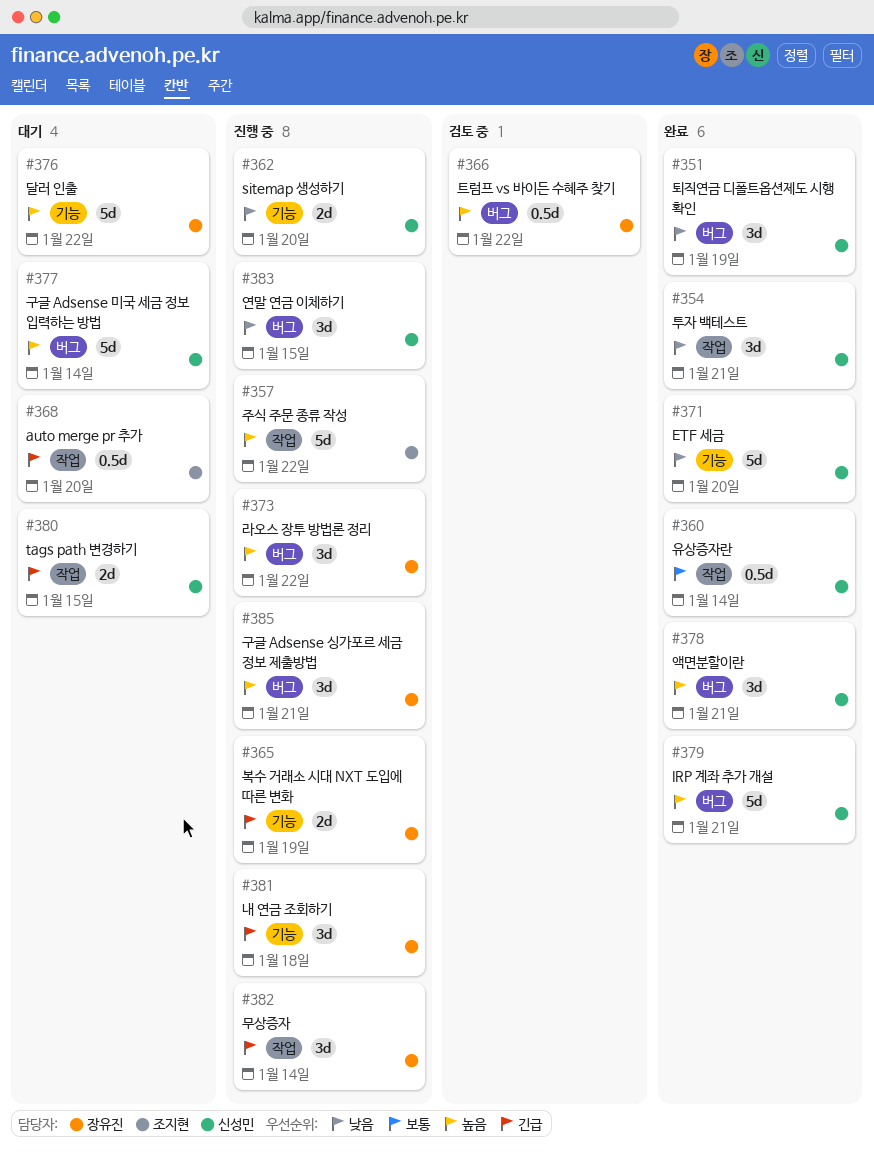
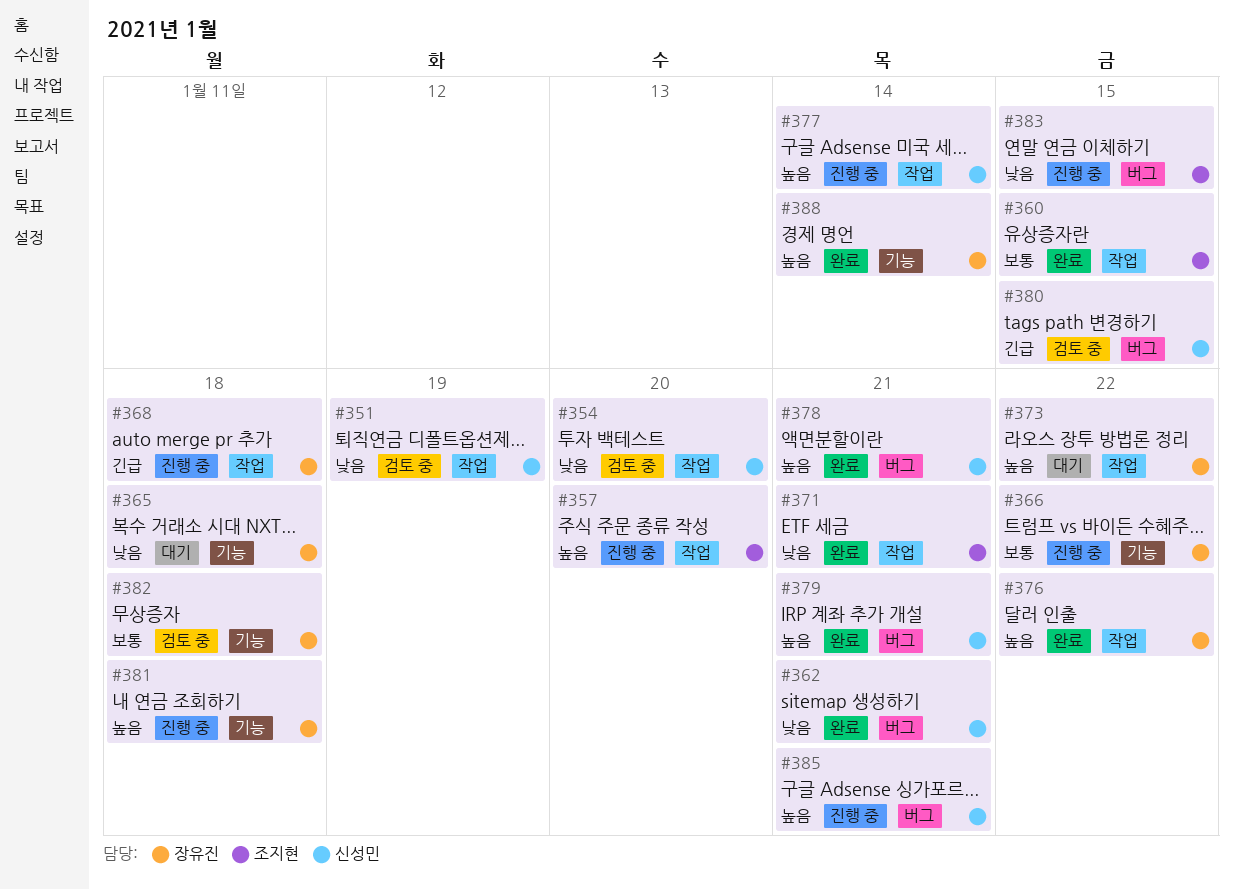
#351, status: 완료 -> 검토 중
#351, label: 버그 -> 작업
#354, status: 완료 -> 검토 중
#354, due: Jan 21 -> Jan 20
#357, due: Jan 22 -> Jan 20
#360, owner: 신성민 -> 조지현
#360, due: Jan 14 -> Jan 15
#362, status: 진행 중 -> 완료
#362, label: 기능 -> 버그
#362, due: Jan 20 -> Jan 21
#365, status: 진행 중 -> 대기
#365, priority: 긴급 -> 낮음
#365, due: Jan 19 -> Jan 18
#366, status: 검토 중 -> 진행 중
#366, priority: 높음 -> 보통
#366, label: 버그 -> 기능
#368, status: 대기 -> 진행 중
#368, owner: 조지현 -> 장유진
#368, due: Jan 20 -> Jan 18
#371, owner: 신성민 -> 조지현
#371, label: 기능 -> 작업
#371, due: Jan 20 -> Jan 21
#373, status: 진행 중 -> 대기
#373, label: 버그 -> 작업
#376, status: 대기 -> 완료
#376, label: 기능 -> 작업
#377, status: 대기 -> 진행 중
#377, label: 버그 -> 작업
#380, status: 대기 -> 검토 중
#380, label: 작업 -> 버그
#381, priority: 긴급 -> 높음
#382, status: 진행 중 -> 검토 중
#382, priority: 긴급 -> 보통
#382, label: 작업 -> 기능
#382, due: Jan 14 -> Jan 18
#383, owner: 신성민 -> 조지현
#385, owner: 장유진 -> 신성민
#388: none -> present

